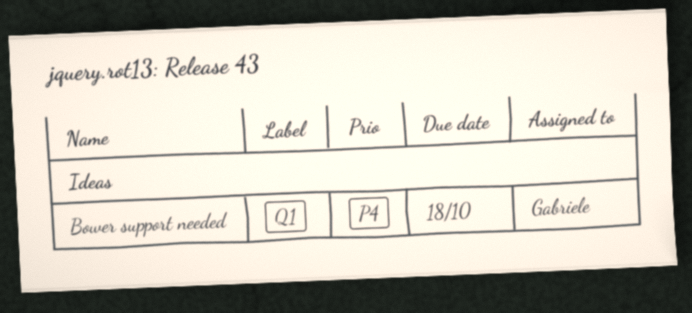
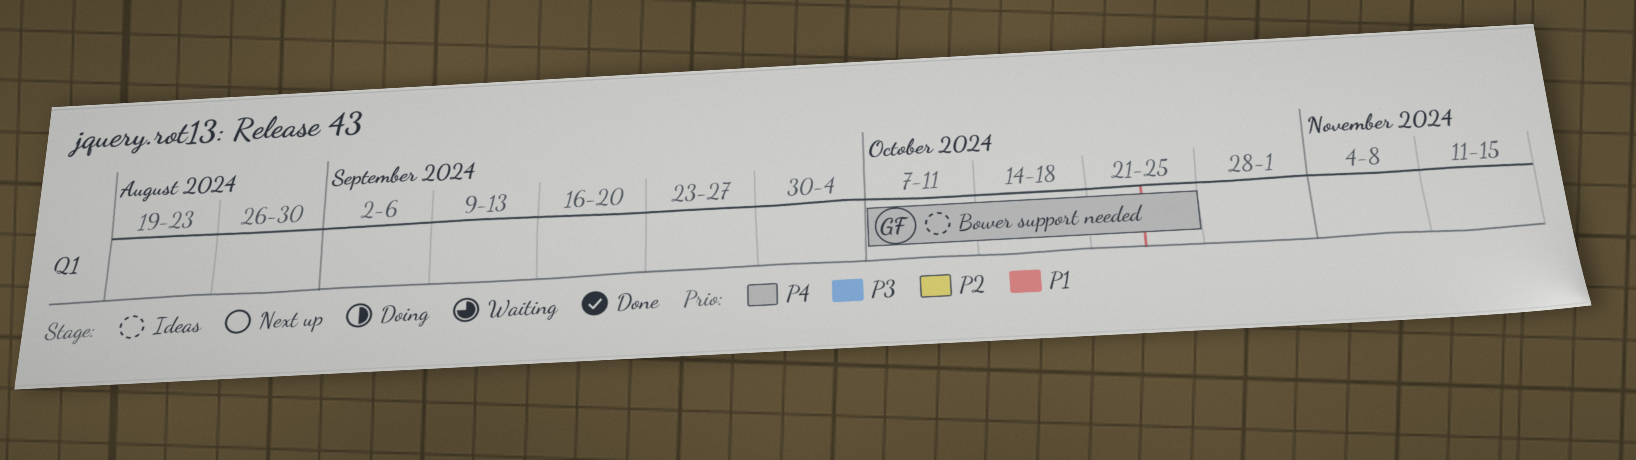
Bower support needed, due: Oct 18 -> Oct 25

